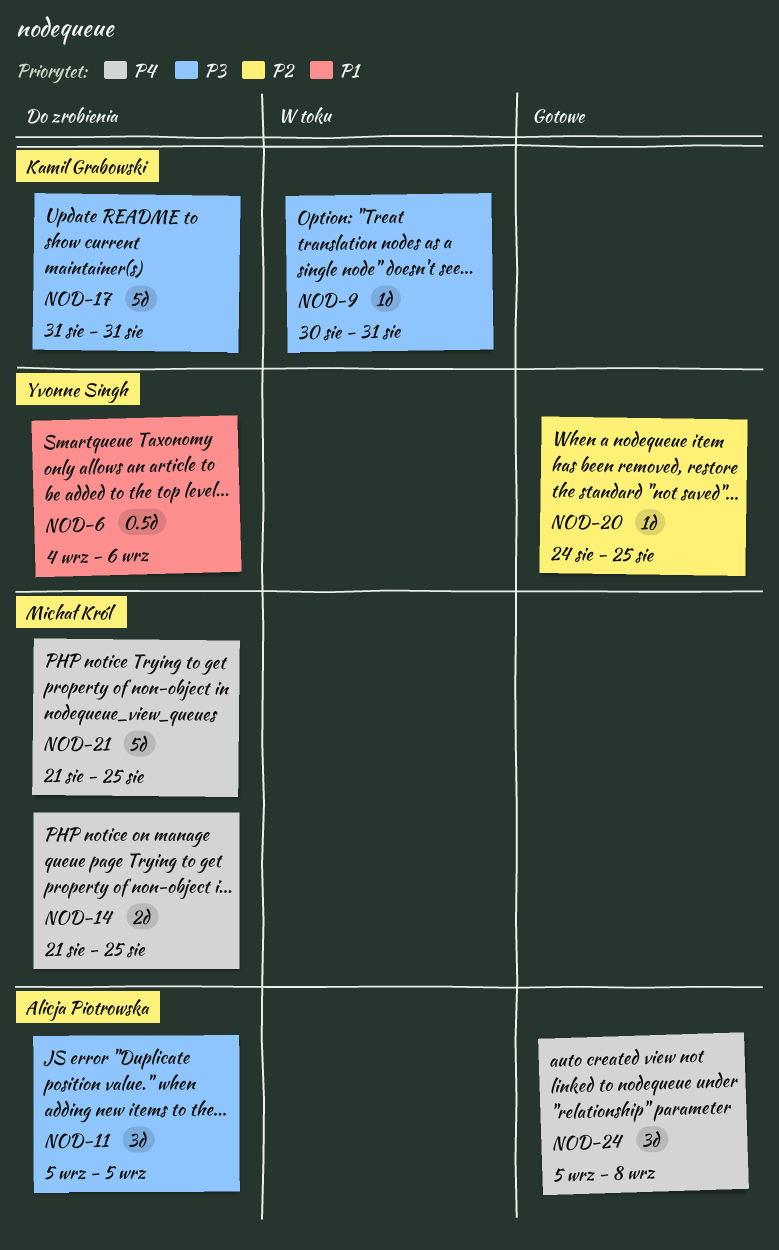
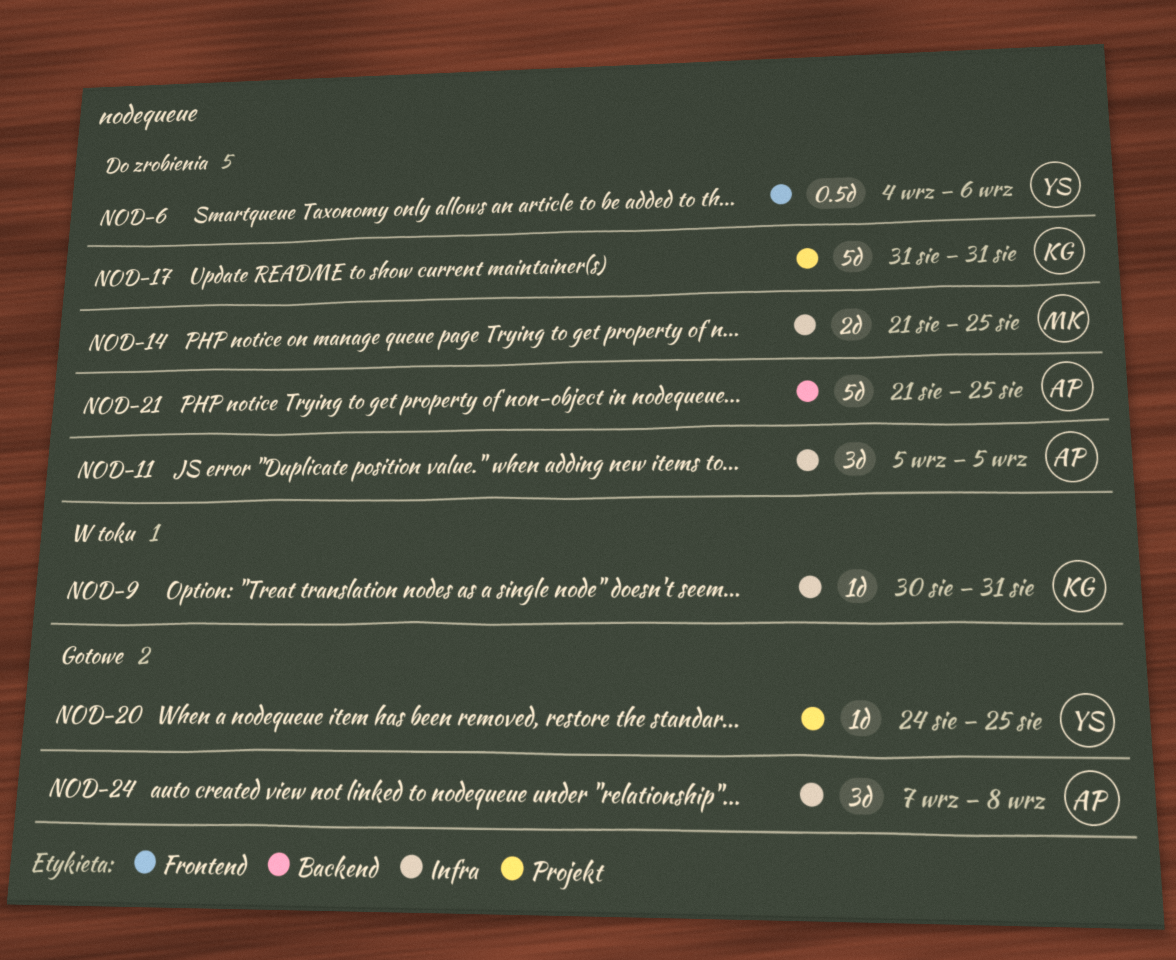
NOD-21, owner: Michał Król -> Alicja Piotrowska
NOD-24, start: Sep 5 -> Sep 7

